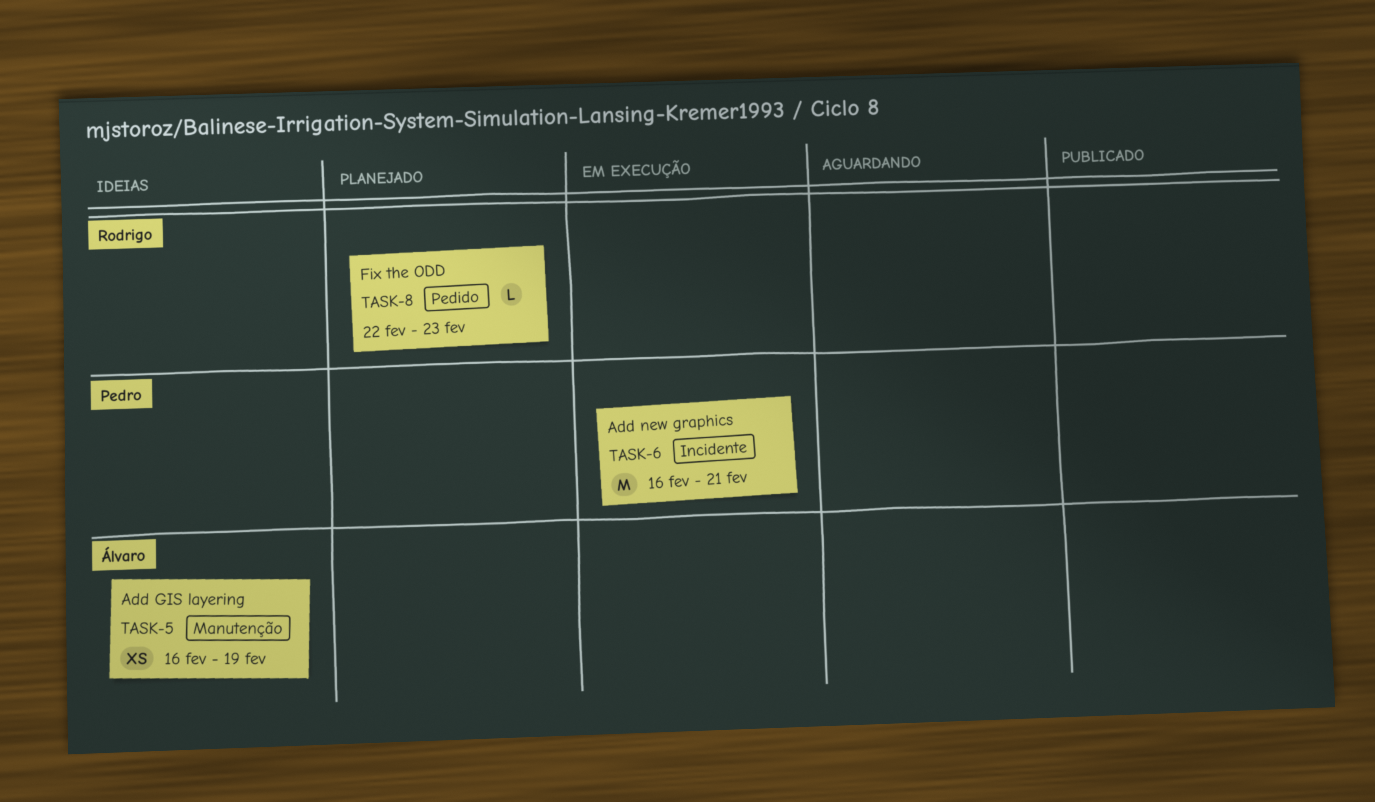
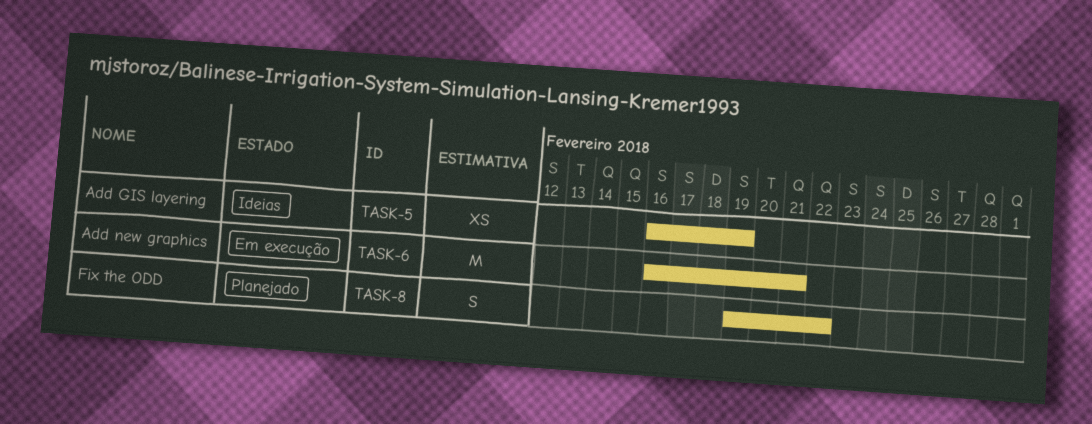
TASK-8, estimate: L -> S
TASK-8, start: Feb 22 -> Feb 19
TASK-8, due: Feb 23 -> Feb 22

